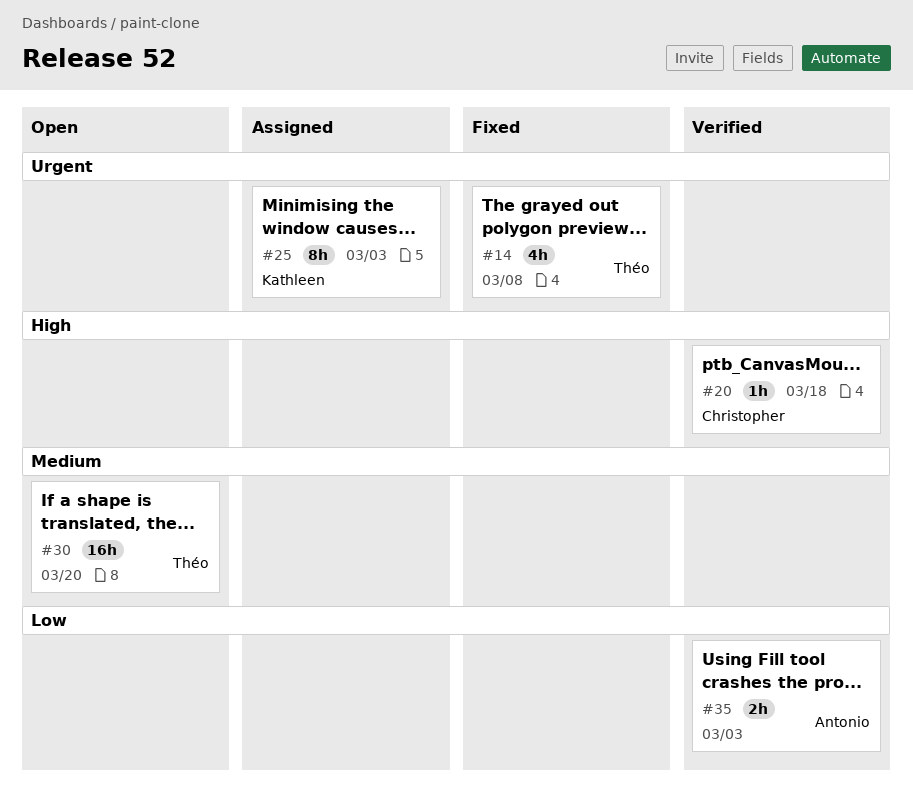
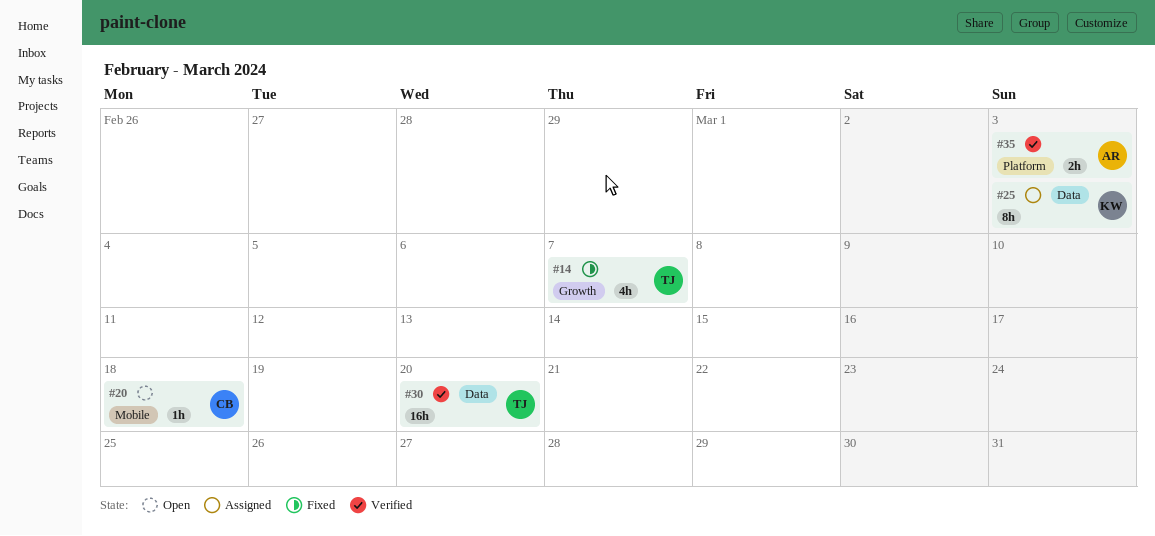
#14, due: Mar 8 -> Mar 7
#20, status: Verified -> Open
#30, status: Open -> Verified

